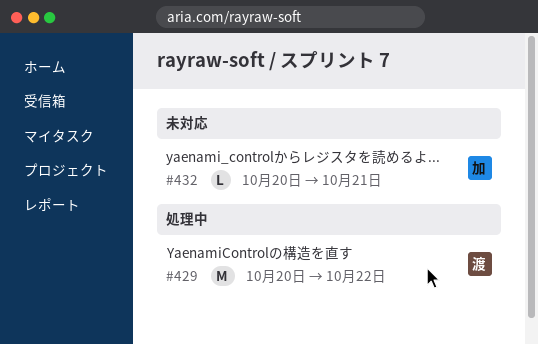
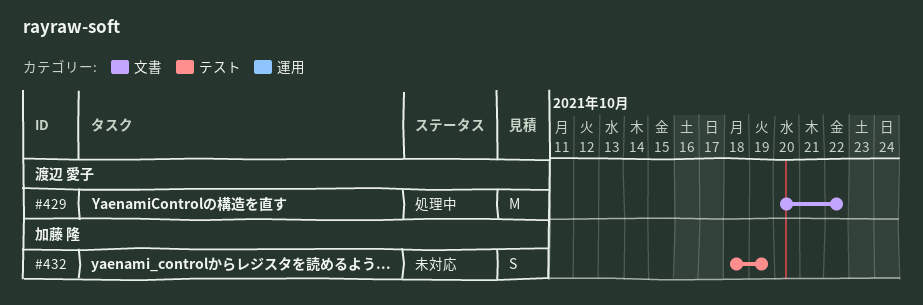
#432, estimate: L -> S
#432, start: Oct 20 -> Oct 18
#432, due: Oct 21 -> Oct 19

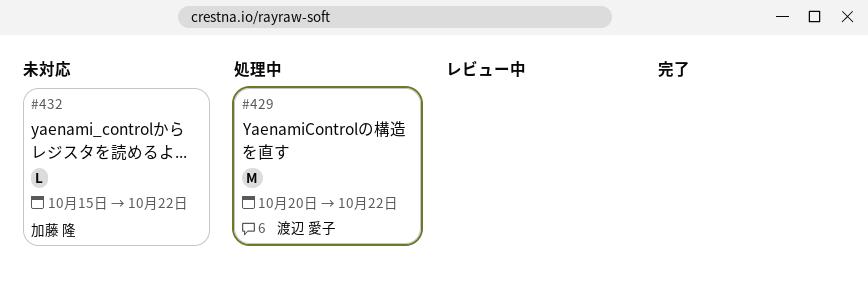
#432, estimate: S -> L
#432, start: Oct 18 -> Oct 15
#432, due: Oct 19 -> Oct 22

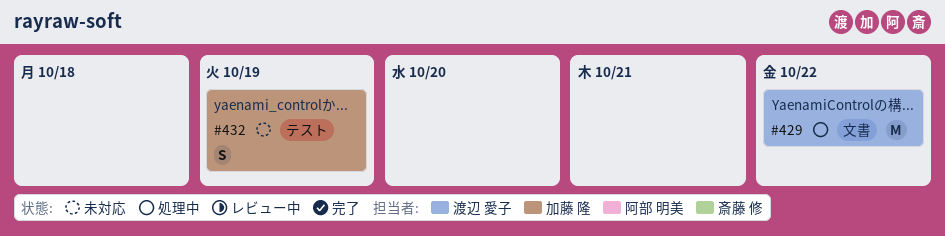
#432, estimate: L -> S
#432, due: Oct 22 -> Oct 19

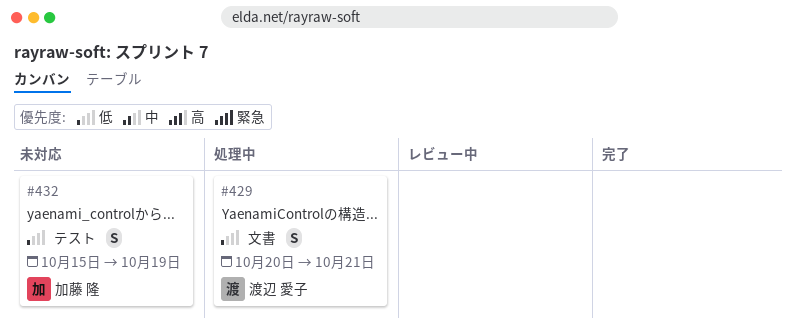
#429, estimate: M -> S
#429, due: Oct 22 -> Oct 21

